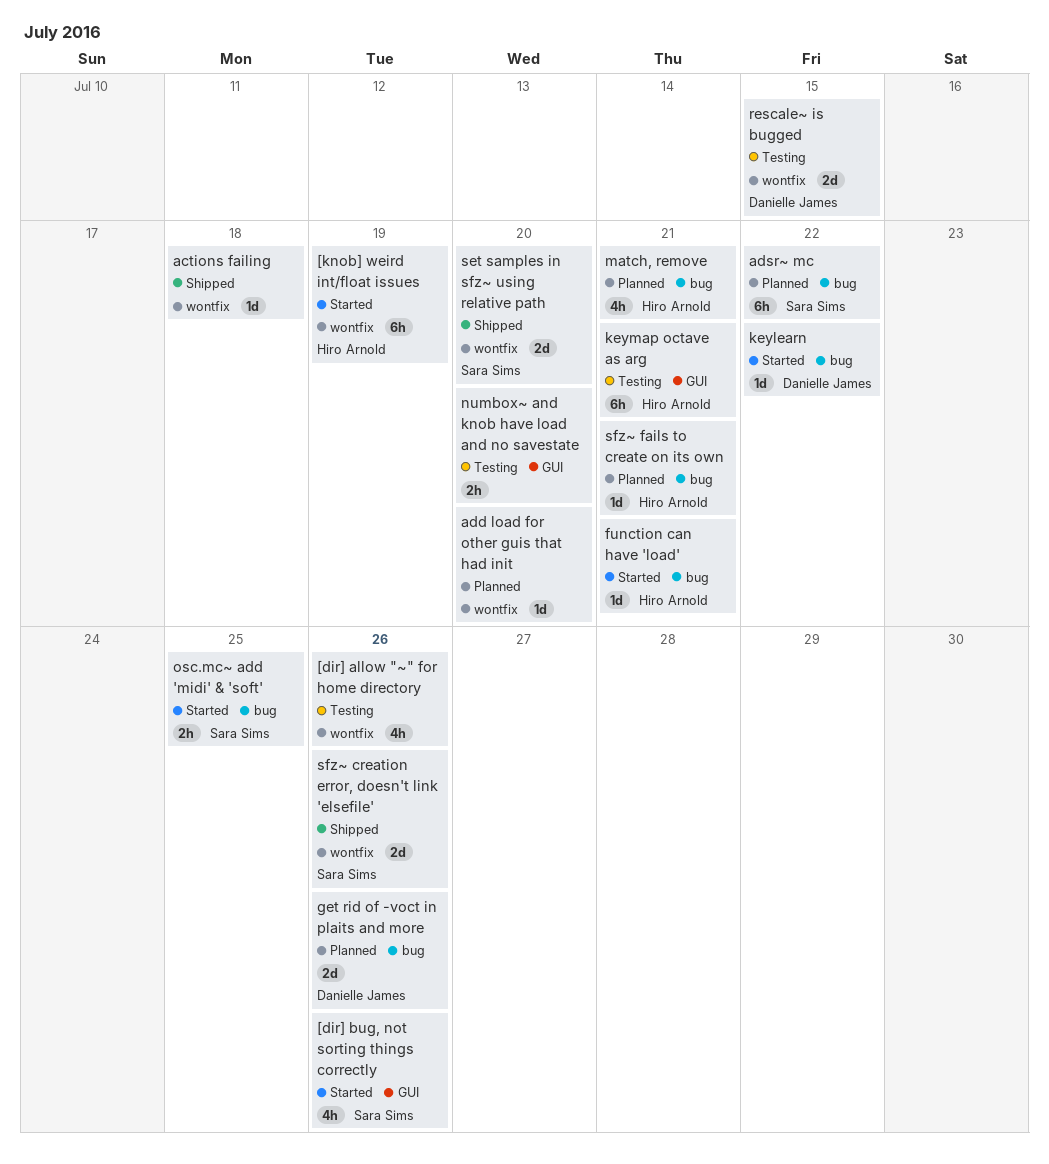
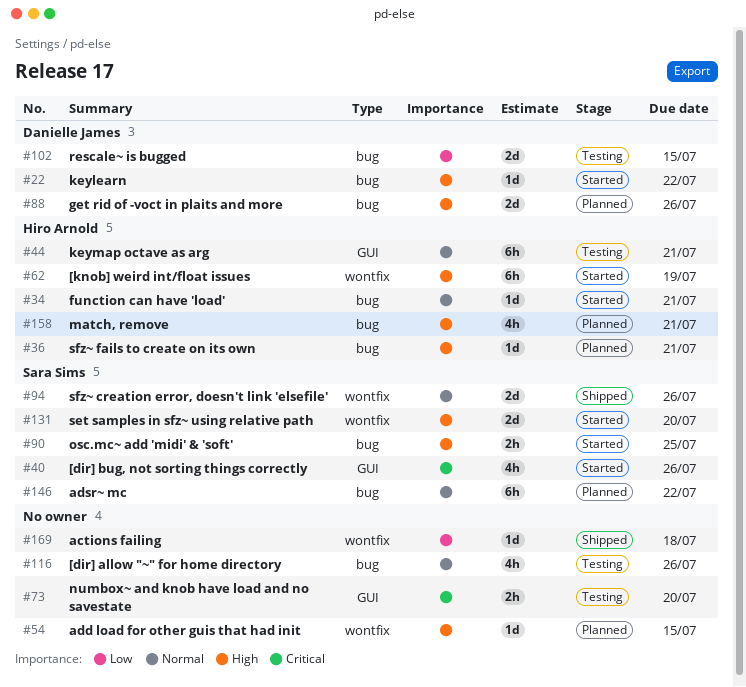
[dir] allow "~" for home directory, label: wontfix -> bug
add load for other guis that had init, due: Jul 20 -> Jul 15
rescale~ is bugged, label: wontfix -> bug
set samples in sfz~ using relative path, status: Shipped -> Started

